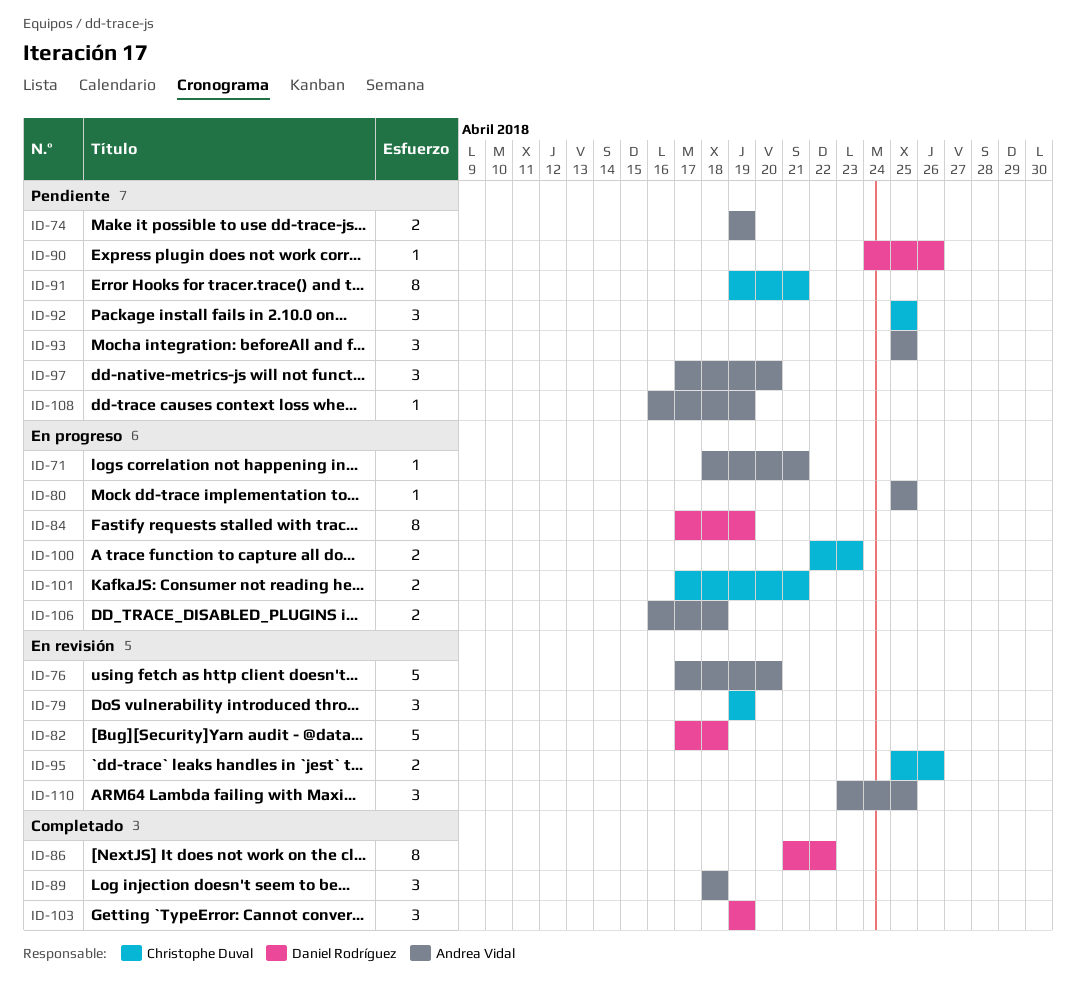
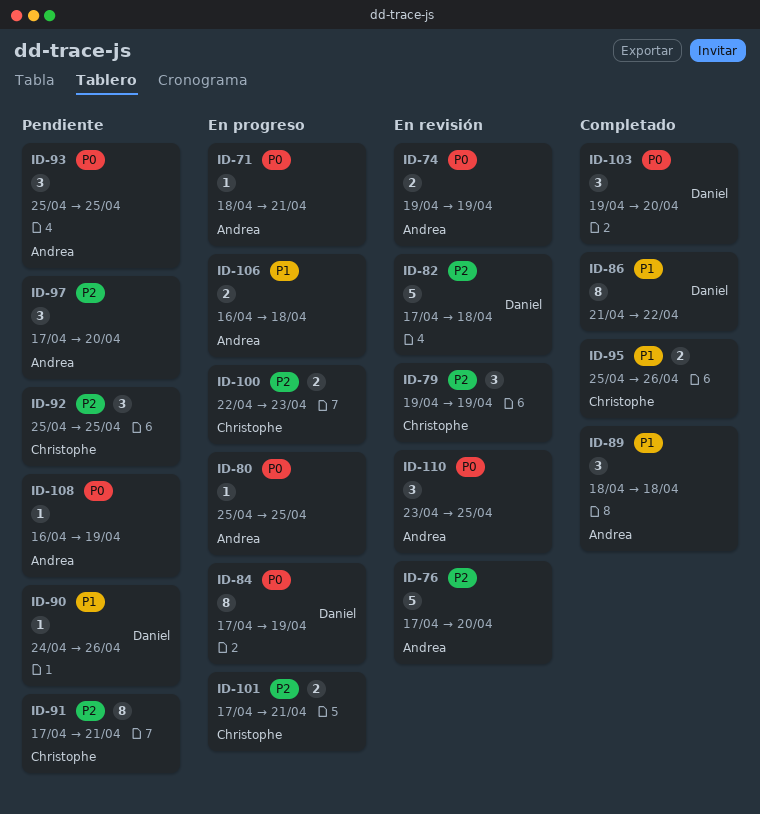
ID-74, status: Pendiente -> En revisión
ID-91, start: Apr 19 -> Apr 17
ID-95, status: En revisión -> Completado
ID-103, due: Apr 19 -> Apr 20

